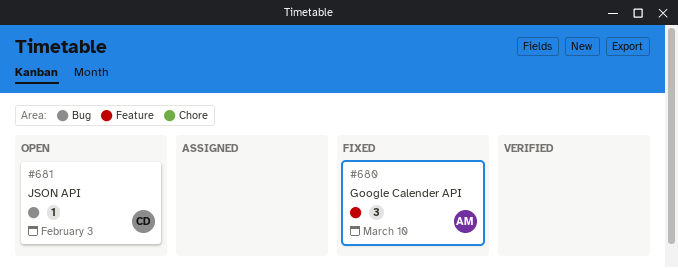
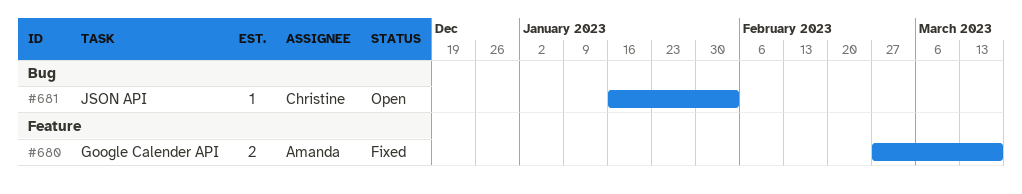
#680, estimate: 3 -> 2
#680, due: Mar 10 -> Mar 17

